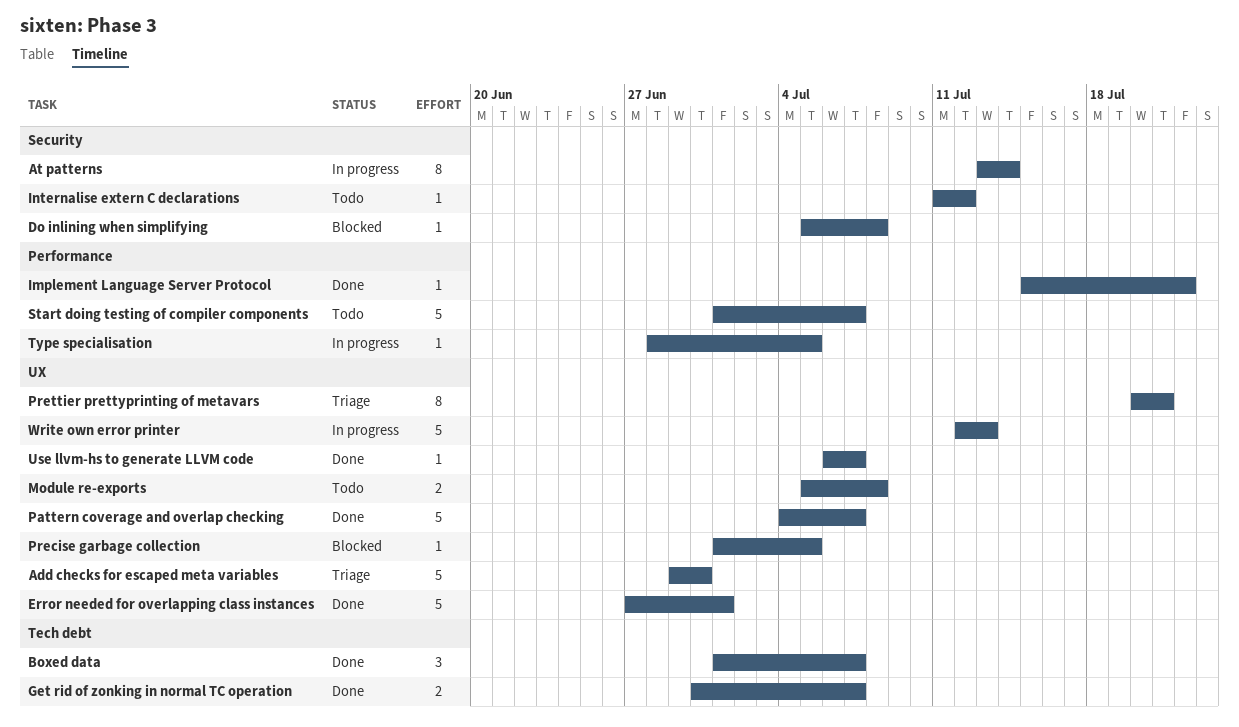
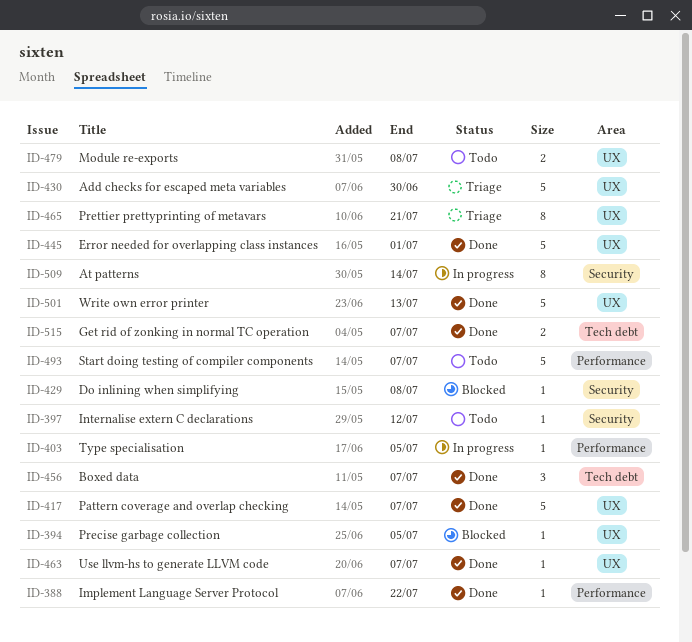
Write own error printer, status: In progress -> Done

